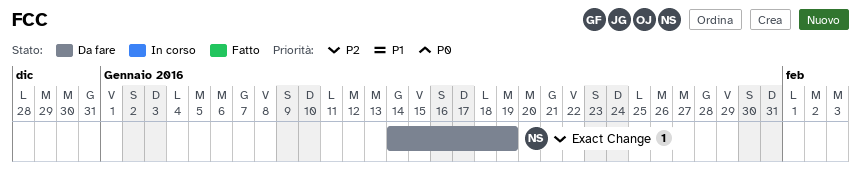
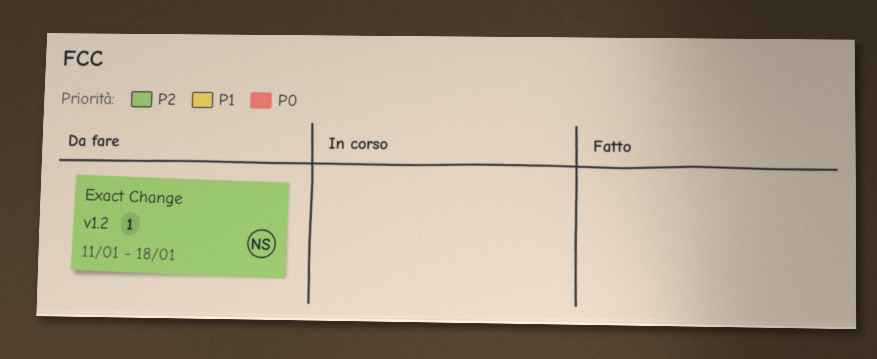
Exact Change, start: Jan 14 -> Jan 11
Exact Change, due: Jan 19 -> Jan 18

